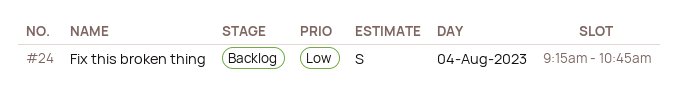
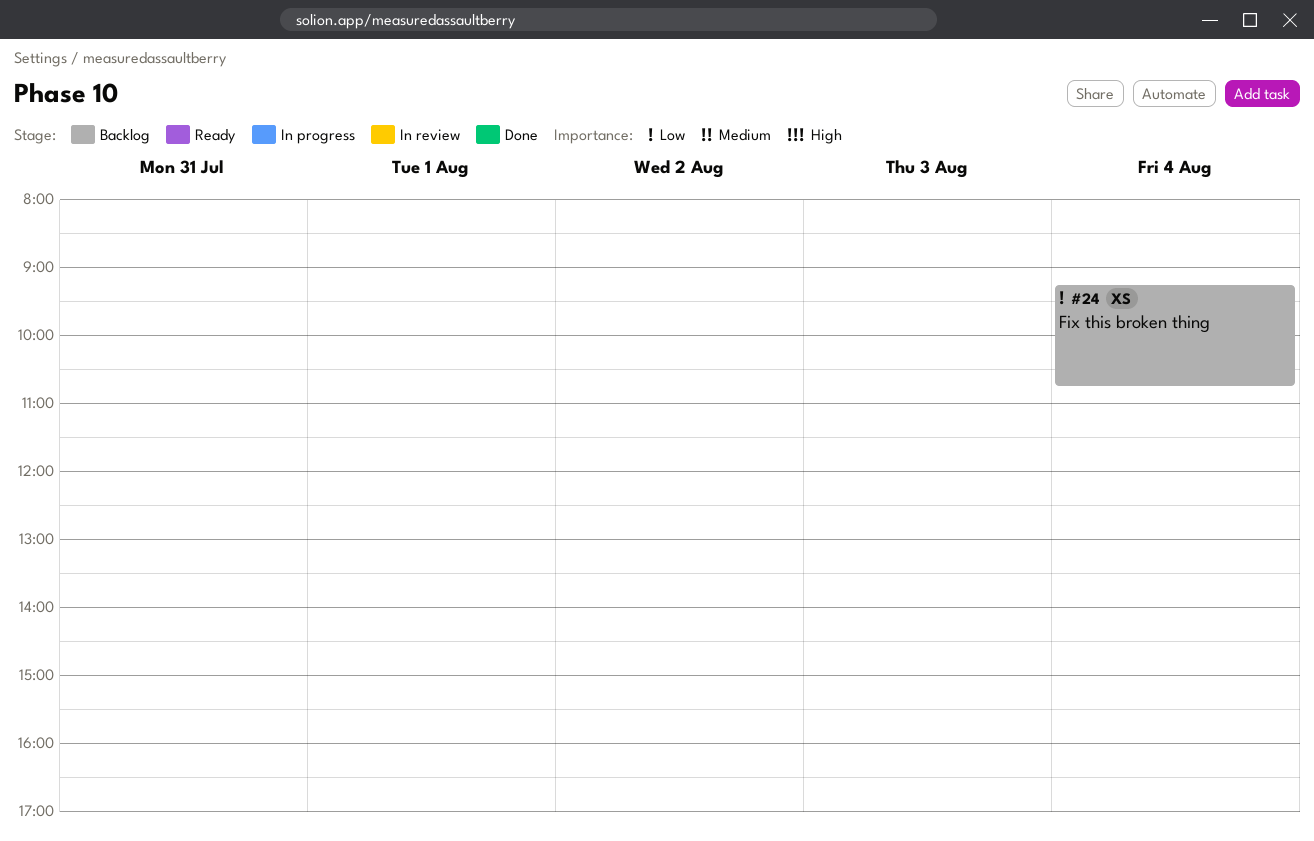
#24, estimate: S -> XS

